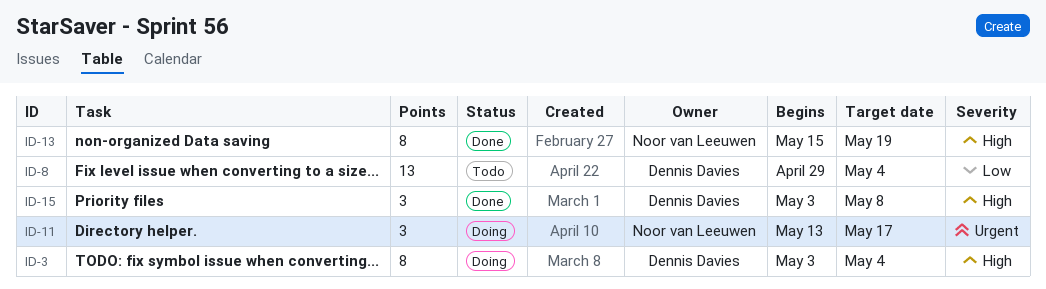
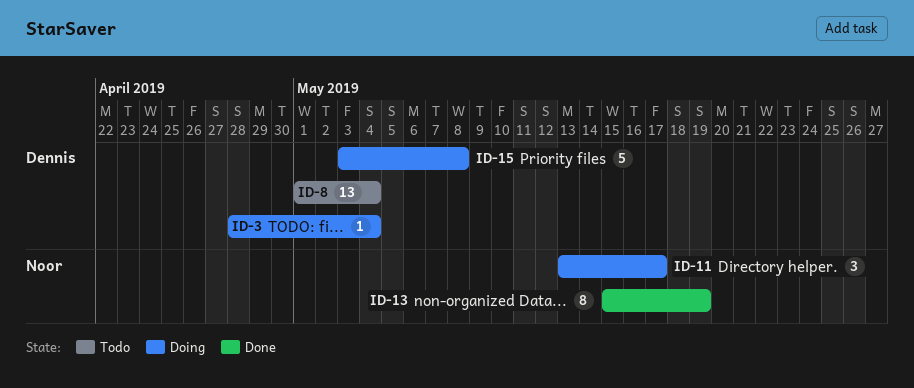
ID-3, estimate: 8 -> 1
ID-3, start: May 3 -> Apr 28
ID-8, start: Apr 29 -> May 1
ID-15, status: Done -> Doing
ID-15, estimate: 3 -> 5

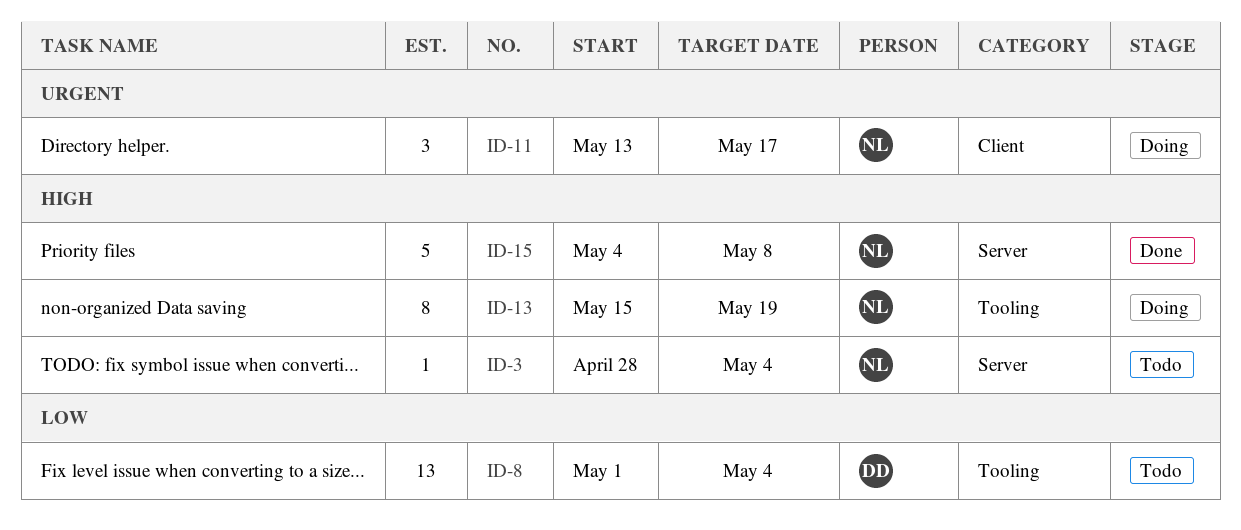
ID-3, status: Doing -> Todo
ID-3, owner: Dennis -> Noor
ID-13, status: Done -> Doing
ID-15, status: Doing -> Done
ID-15, owner: Dennis -> Noor
ID-15, start: May 3 -> May 4

